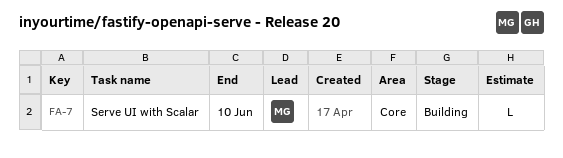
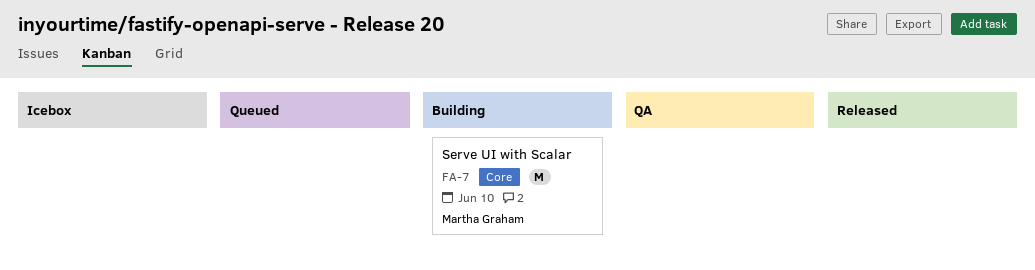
FA-7, estimate: L -> M

